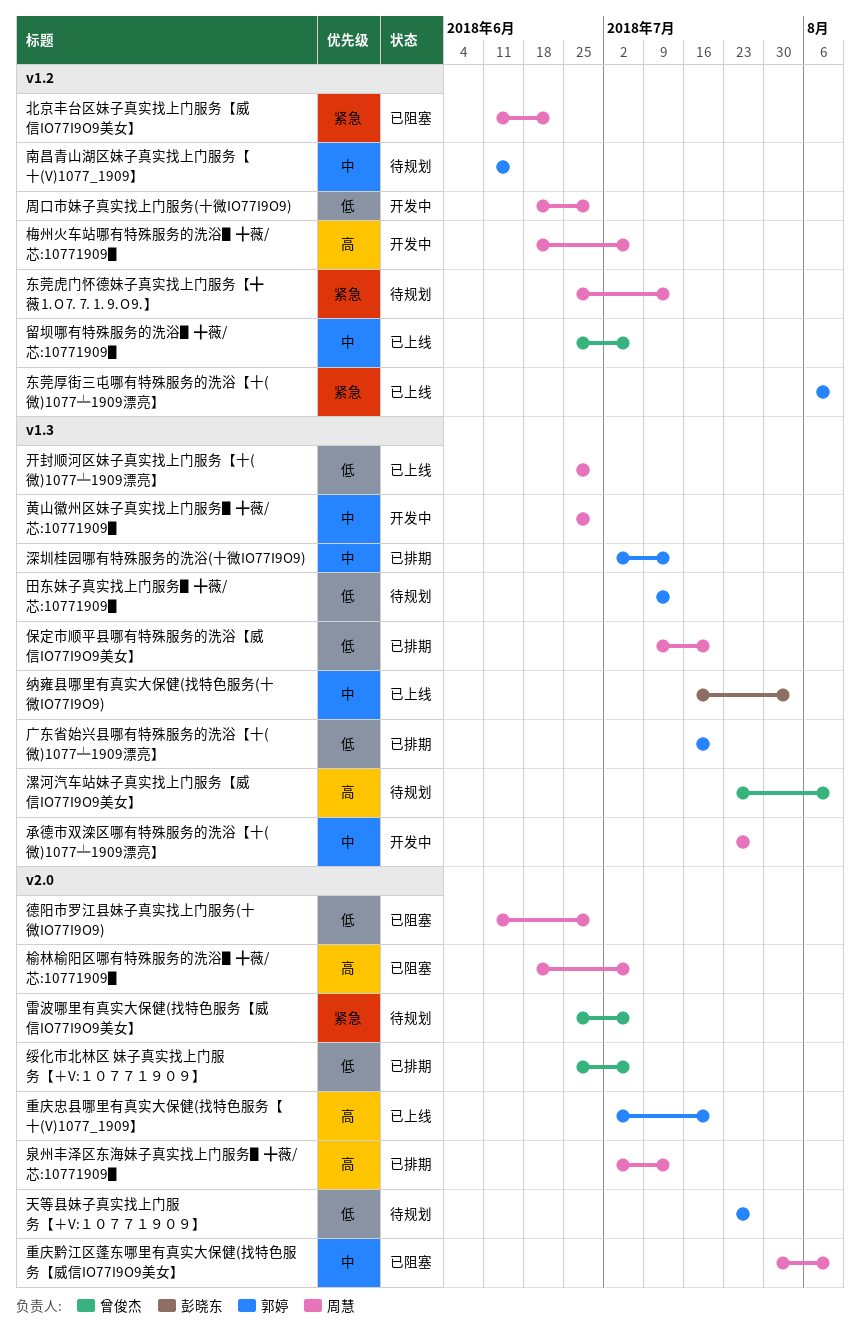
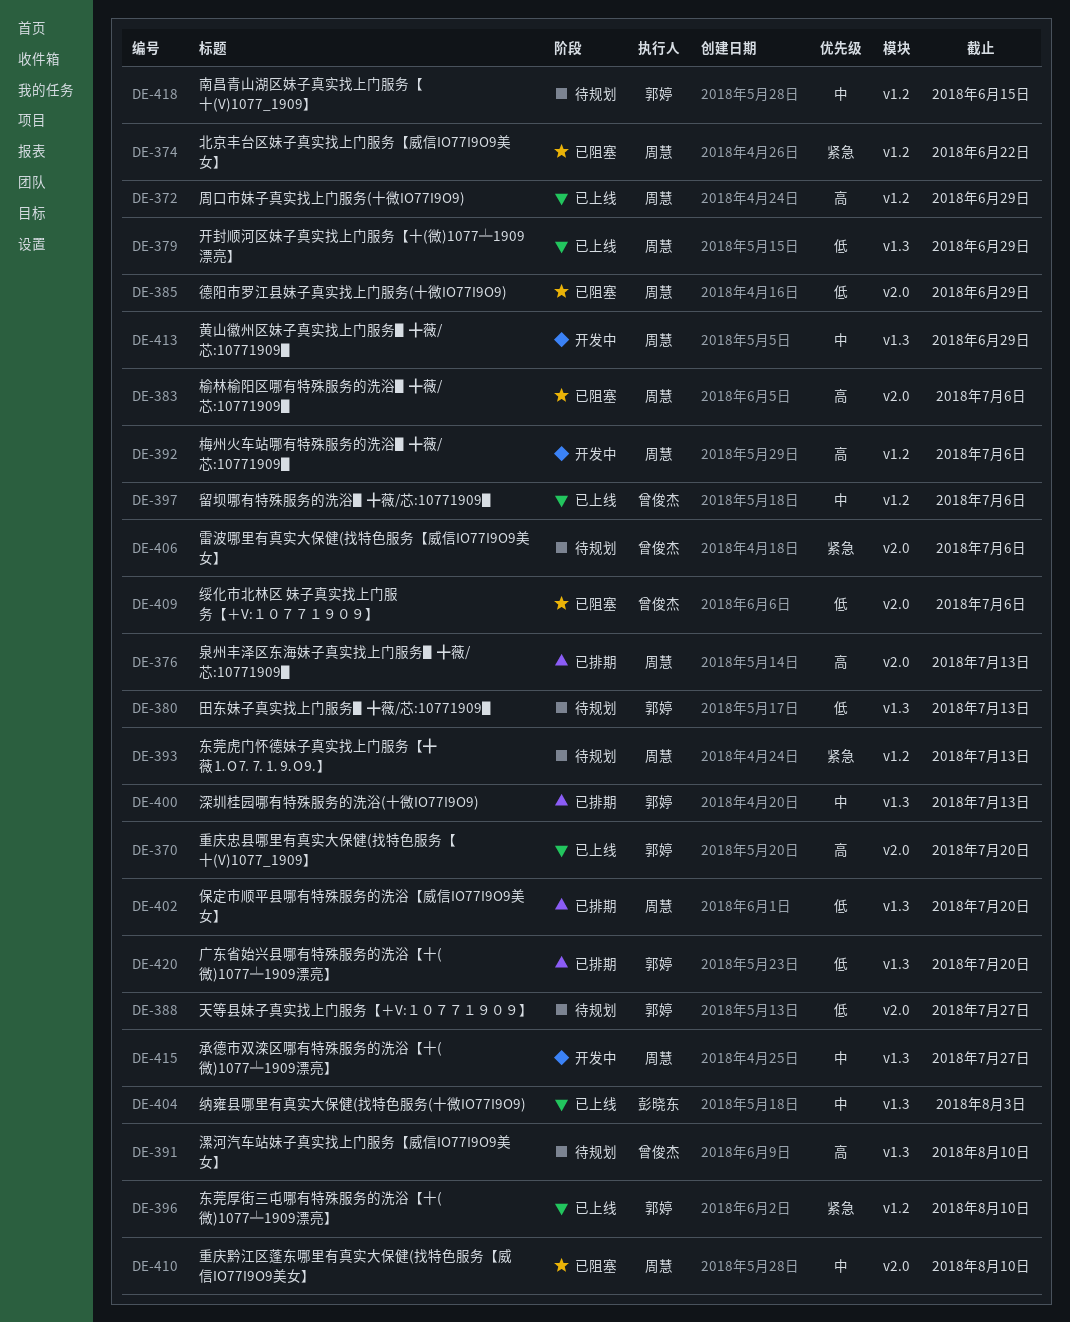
周口市妹子真实找上门服务(十微IO77I9O9), status: 开发中 -> 已上线
周口市妹子真实找上门服务(十微IO77I9O9), priority: 低 -> 高
绥化市北林区 妹子真实找上门服务【＋V:１０７７１９０９】, status: 已排期 -> 已阻塞

